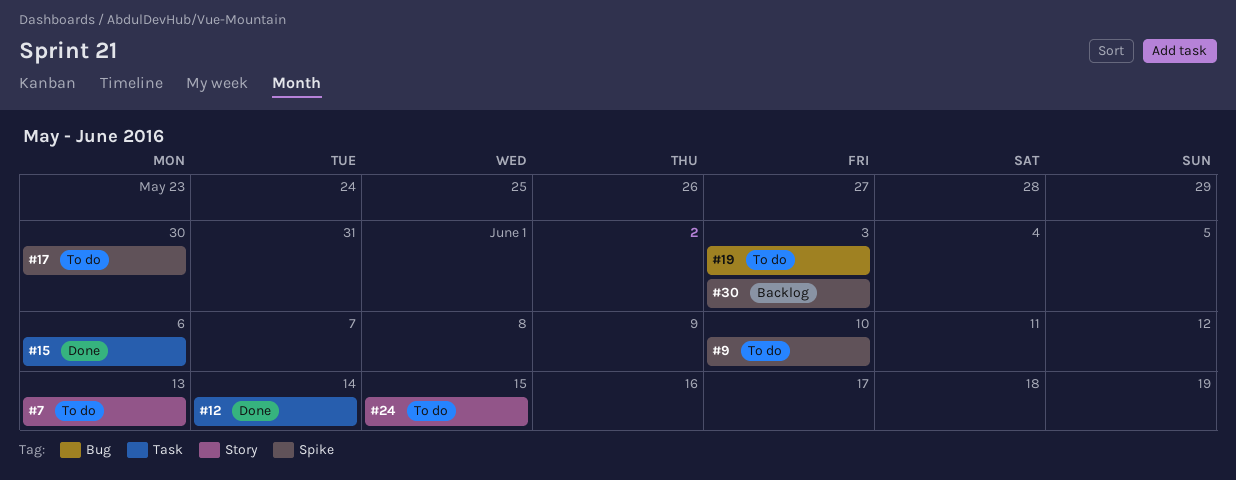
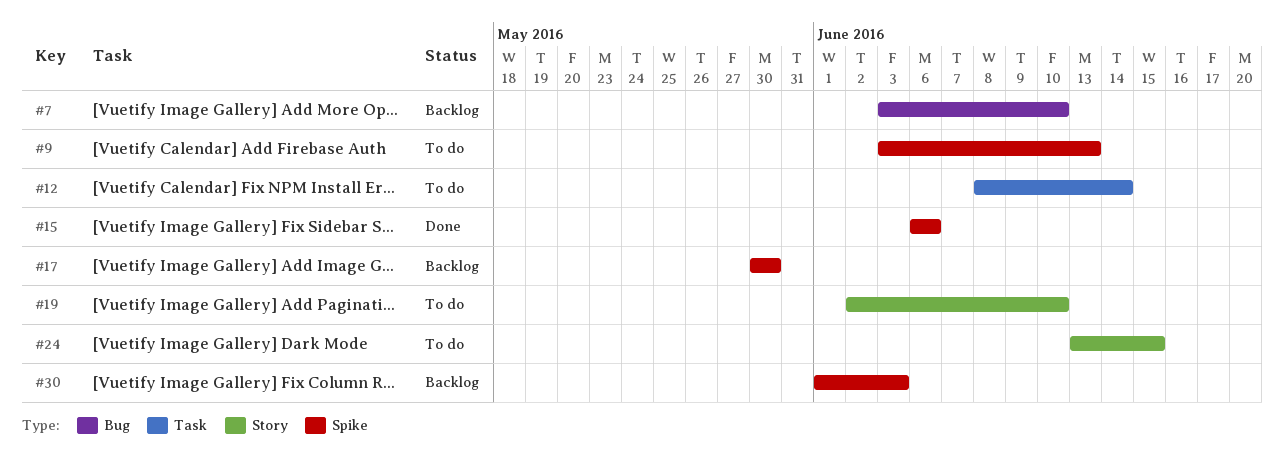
#7, status: To do -> Backlog
#7, label: Story -> Bug
#7, due: Jun 13 -> Jun 10
#9, due: Jun 10 -> Jun 13
#12, status: Done -> To do
#15, label: Task -> Spike
#17, status: To do -> Backlog
#19, label: Bug -> Story
#19, due: Jun 3 -> Jun 10

